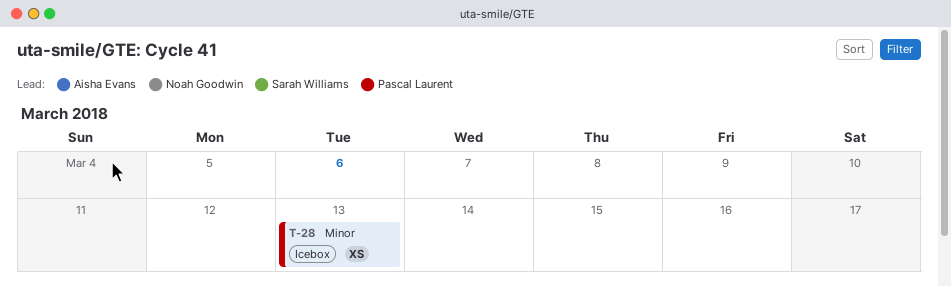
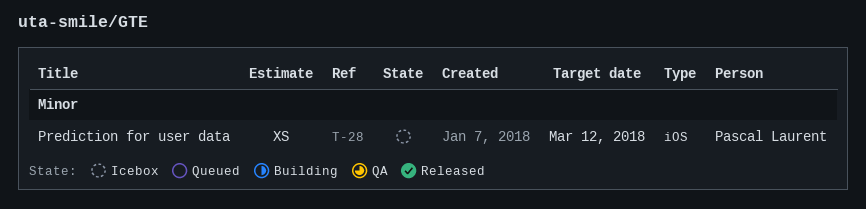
T-28, due: Mar 13 -> Mar 12

